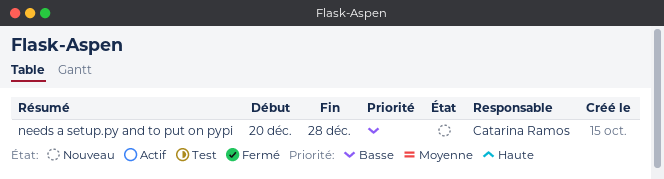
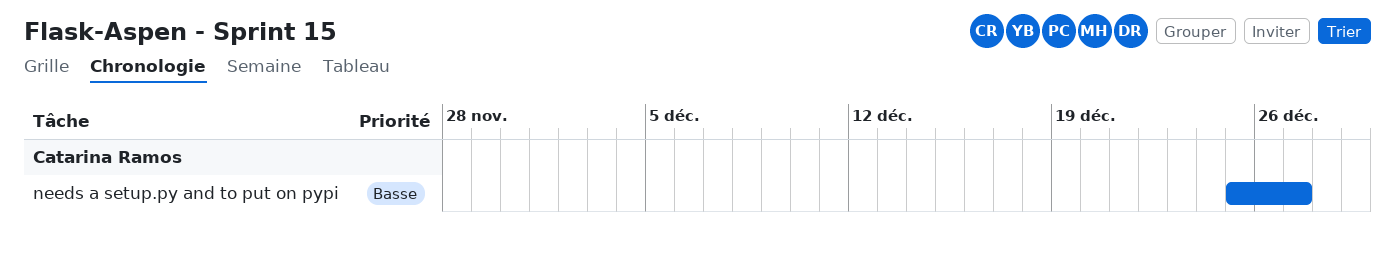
needs a setup.py and to put on pypi, start: Dec 20 -> Dec 25
needs a setup.py and to put on pypi, due: Dec 28 -> Dec 27

